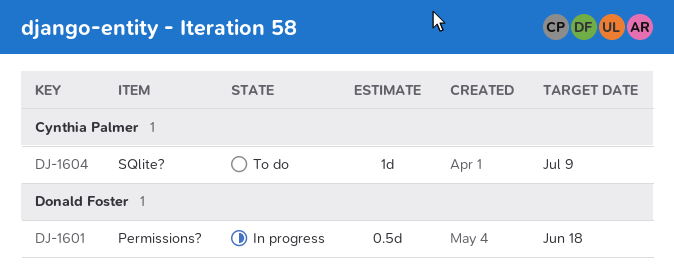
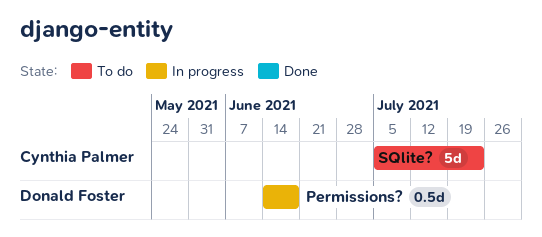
SQlite?, estimate: 1d -> 5d
SQlite?, due: Jul 9 -> Jul 23

